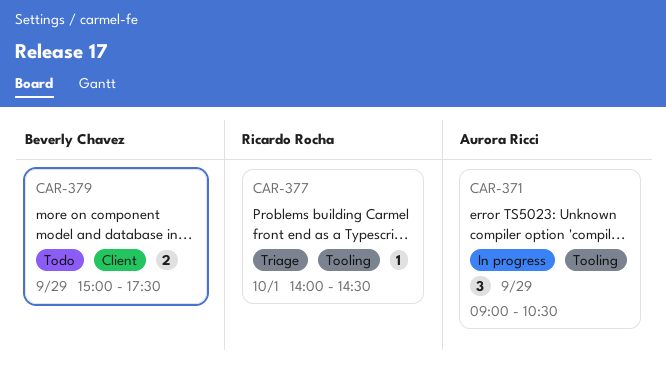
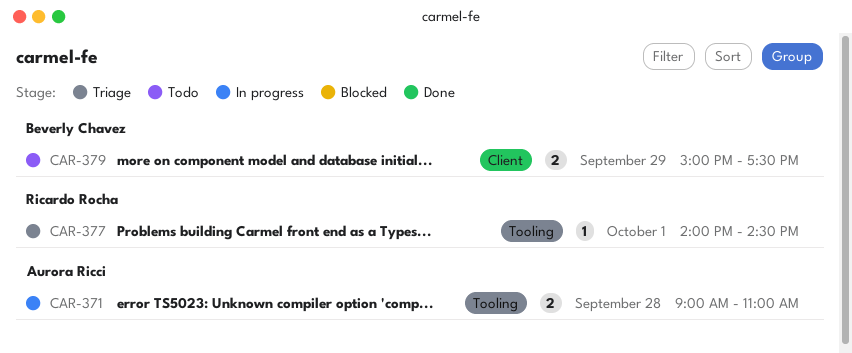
CAR-371, estimate: 3 -> 2
CAR-371, day: Sep 29 -> Sep 28
CAR-371, ends: 10:30 -> 11:00

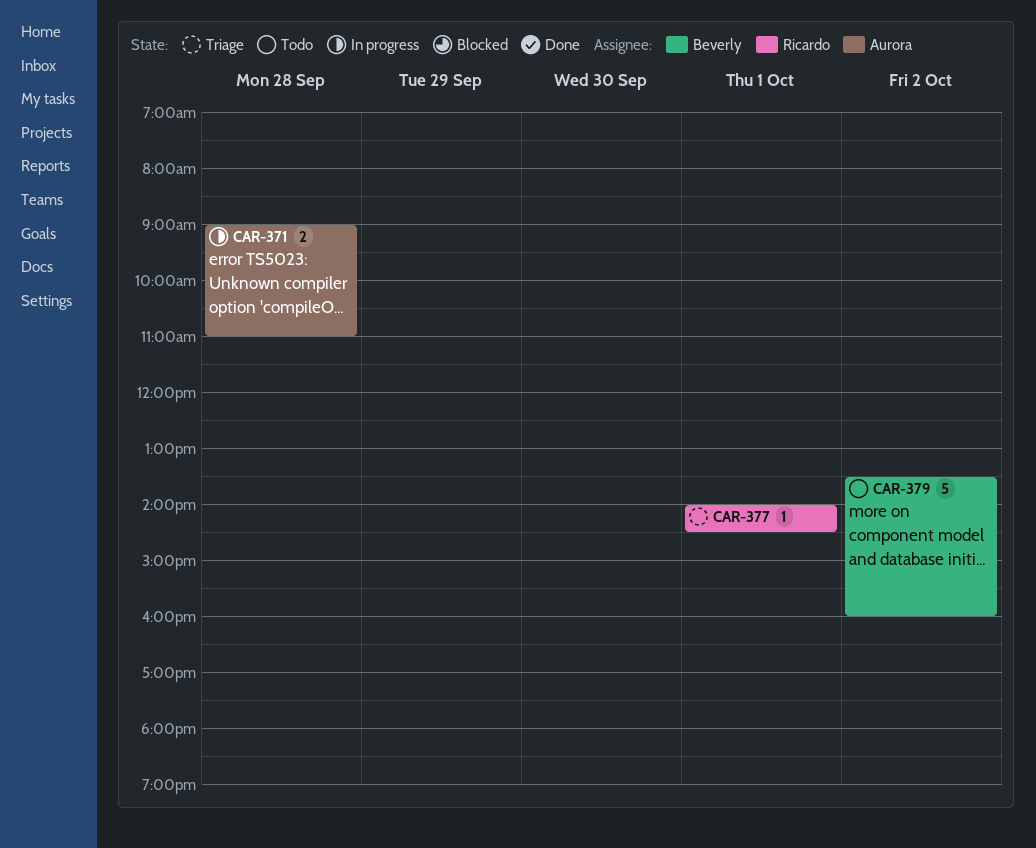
CAR-379, estimate: 2 -> 5
CAR-379, day: Sep 29 -> Oct 2
CAR-379, begins: 15:00 -> 13:30
CAR-379, ends: 17:30 -> 16:00

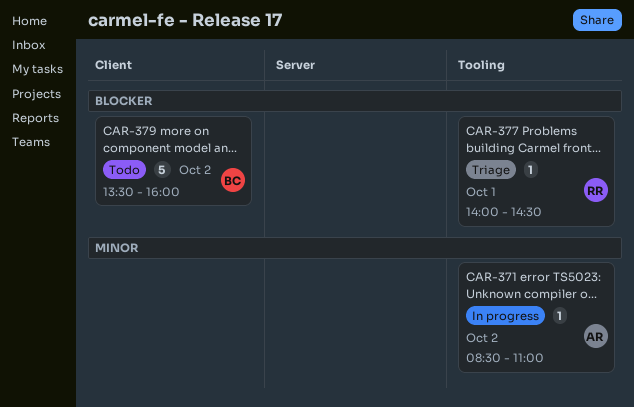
CAR-371, estimate: 2 -> 1
CAR-371, day: Sep 28 -> Oct 2
CAR-371, begins: 09:00 -> 08:30

